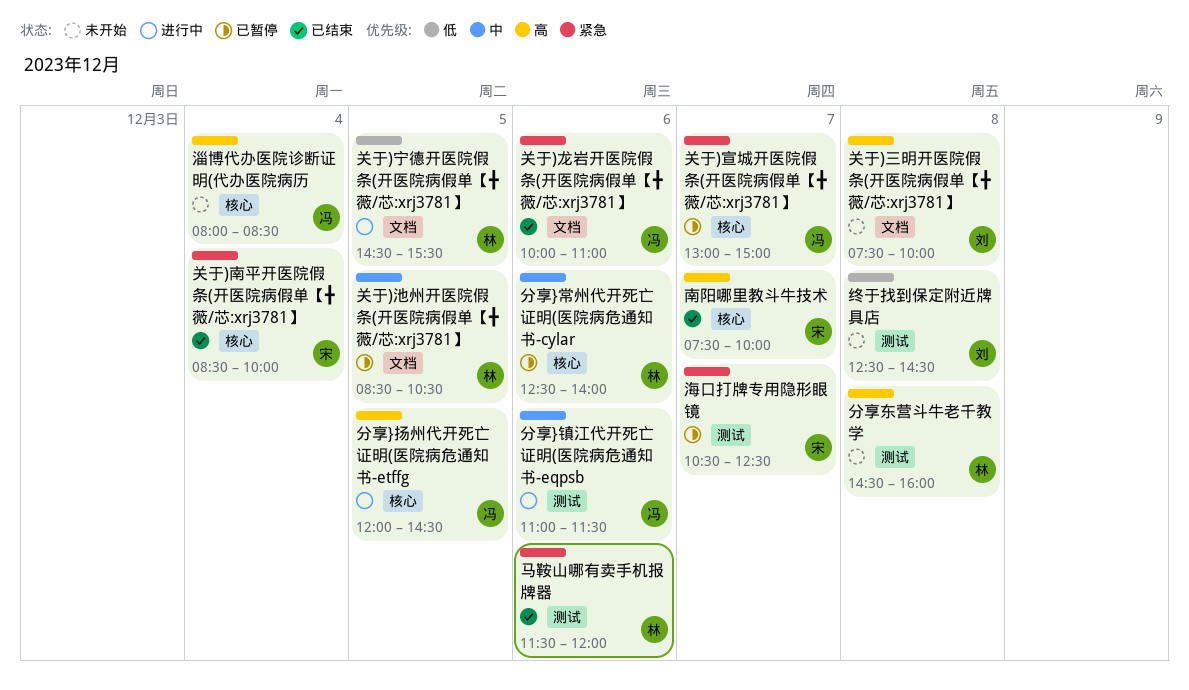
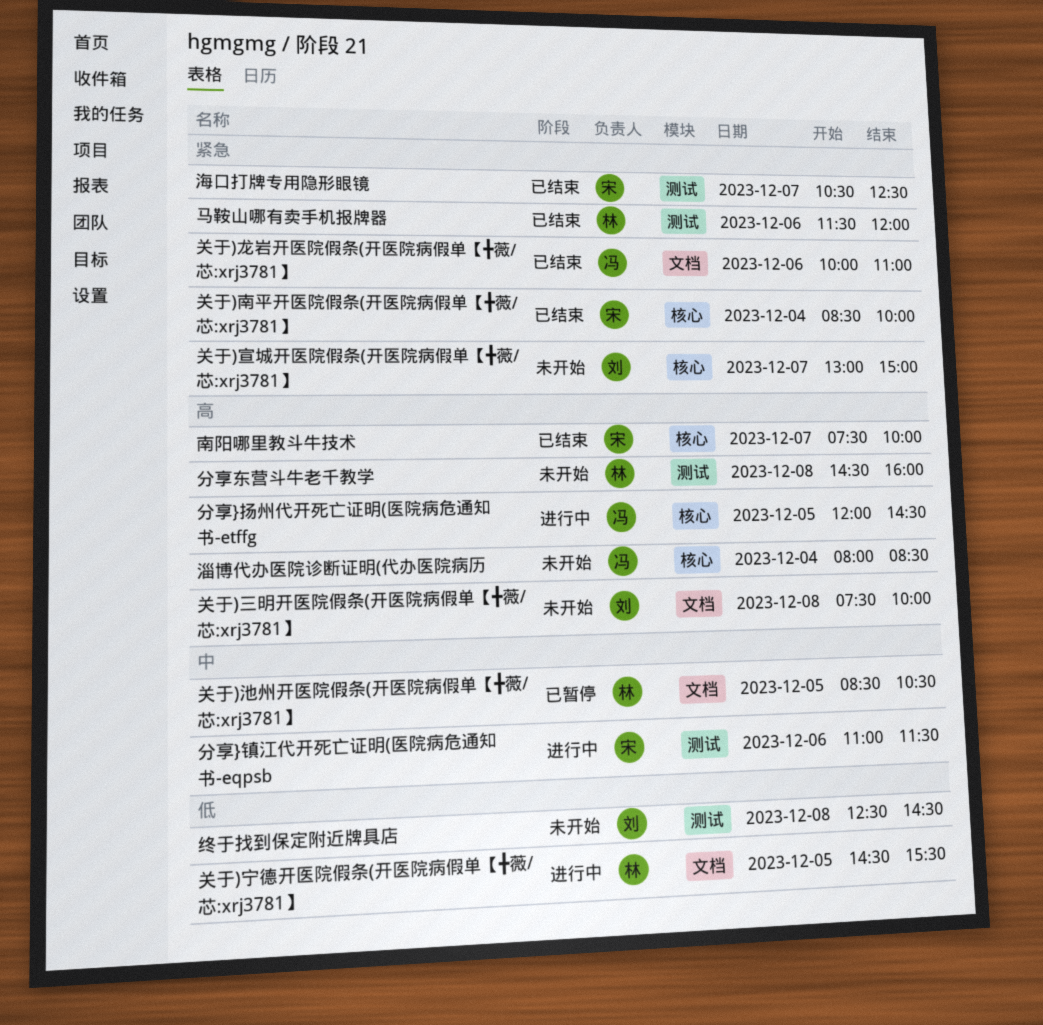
关于)宣城开医院假条(开医院病假单【╋薇/芯:xrj3781】, status: 已暂停 -> 未开始
关于)宣城开医院假条(开医院病假单【╋薇/芯:xrj3781】, owner: 冯 -> 刘
分享}常州代开死亡证明(医院病危通知书-cylar: present -> none
分享}镇江代开死亡证明(医院病危通知书-eqpsb, owner: 冯 -> 宋
海口打牌专用隐形眼镜, status: 已暂停 -> 已结束

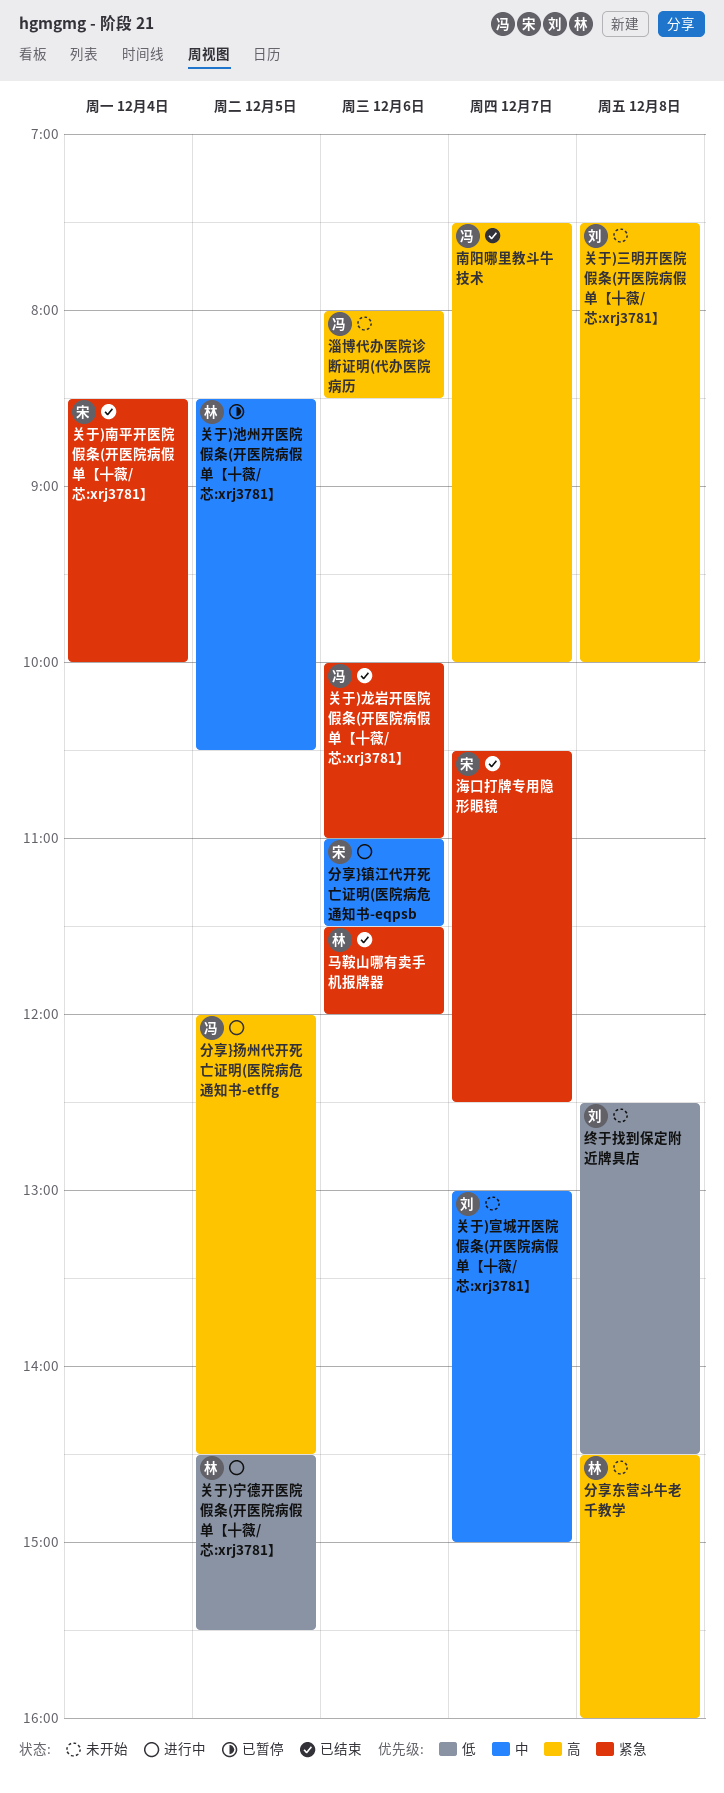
关于)宣城开医院假条(开医院病假单【╋薇/芯:xrj3781】, priority: 紧急 -> 中
南阳哪里教斗牛技术, owner: 宋 -> 冯
淄博代办医院诊断证明(代办医院病历, day: Dec 4 -> Dec 6

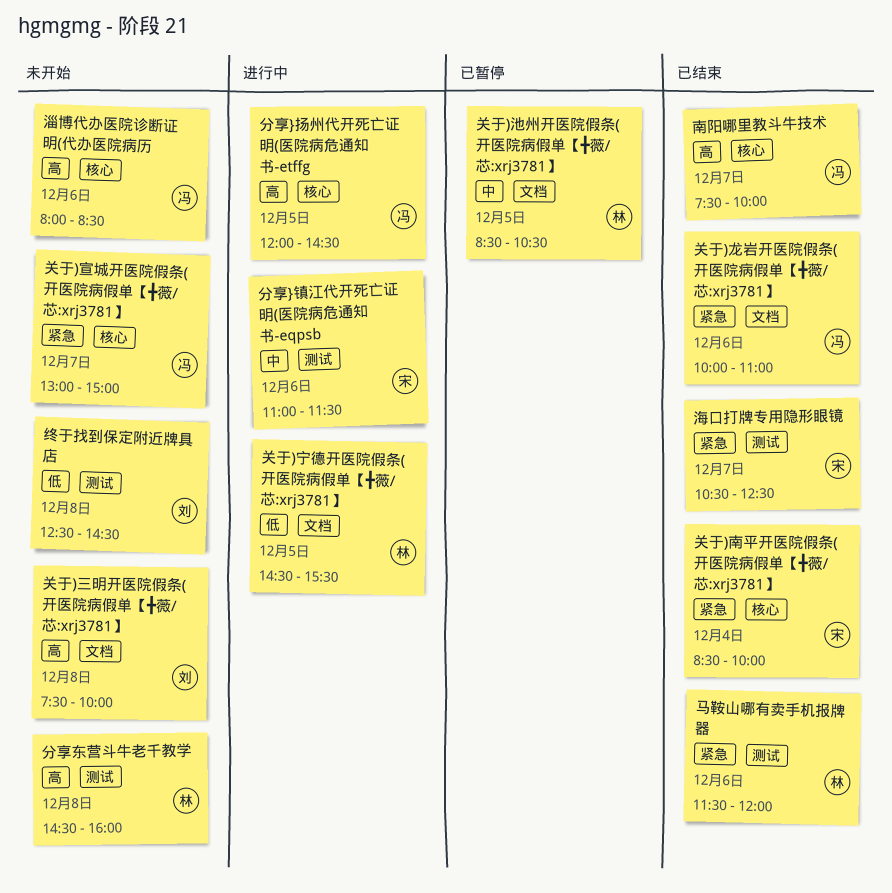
关于)宣城开医院假条(开医院病假单【╋薇/芯:xrj3781】, owner: 刘 -> 冯
关于)宣城开医院假条(开医院病假单【╋薇/芯:xrj3781】, priority: 中 -> 紧急

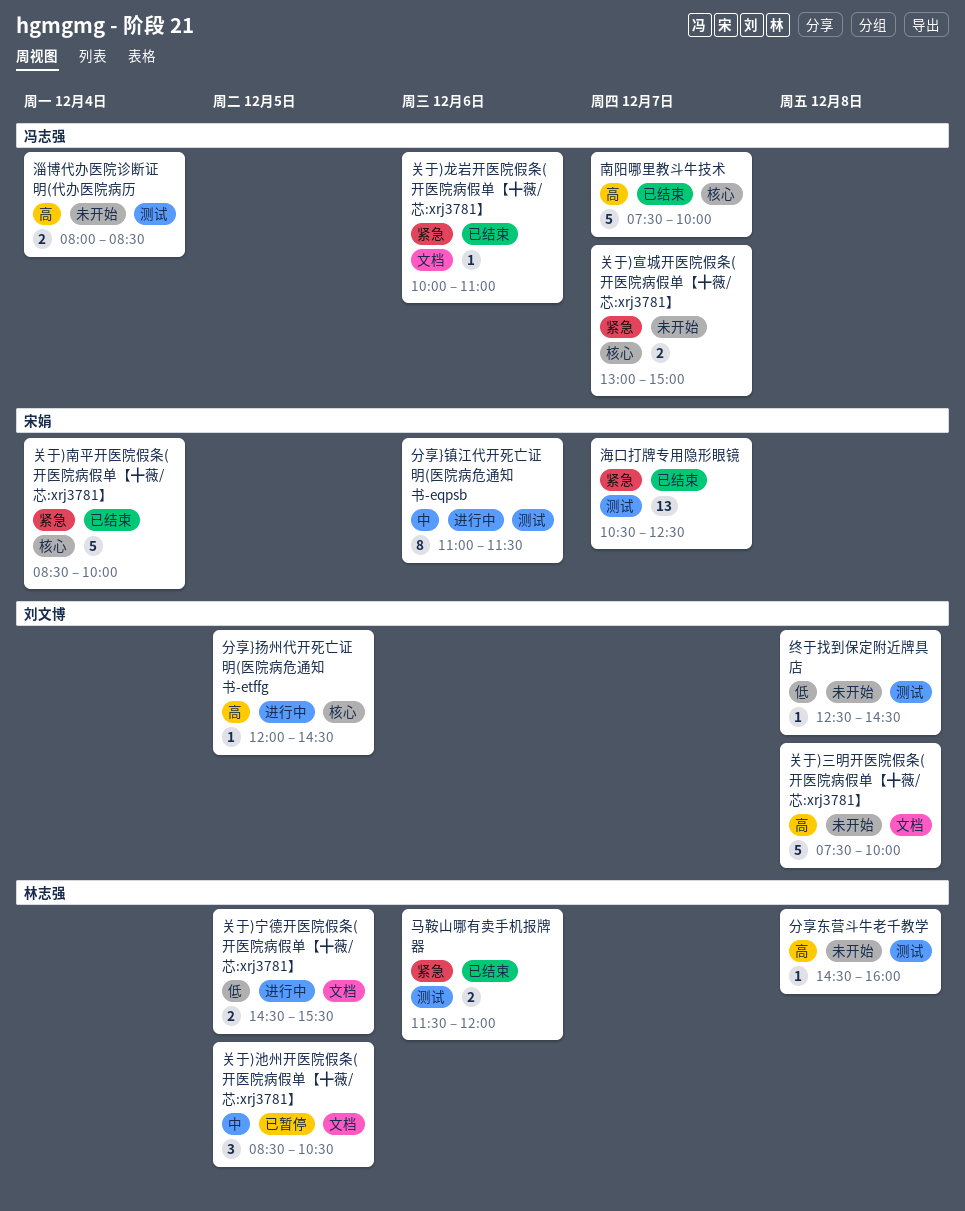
分享}扬州代开死亡证明(医院病危通知书-etffg, owner: 冯志强 -> 刘文博
淄博代办医院诊断证明(代办医院病历, label: 核心 -> 测试
淄博代办医院诊断证明(代办医院病历, day: Dec 6 -> Dec 4

